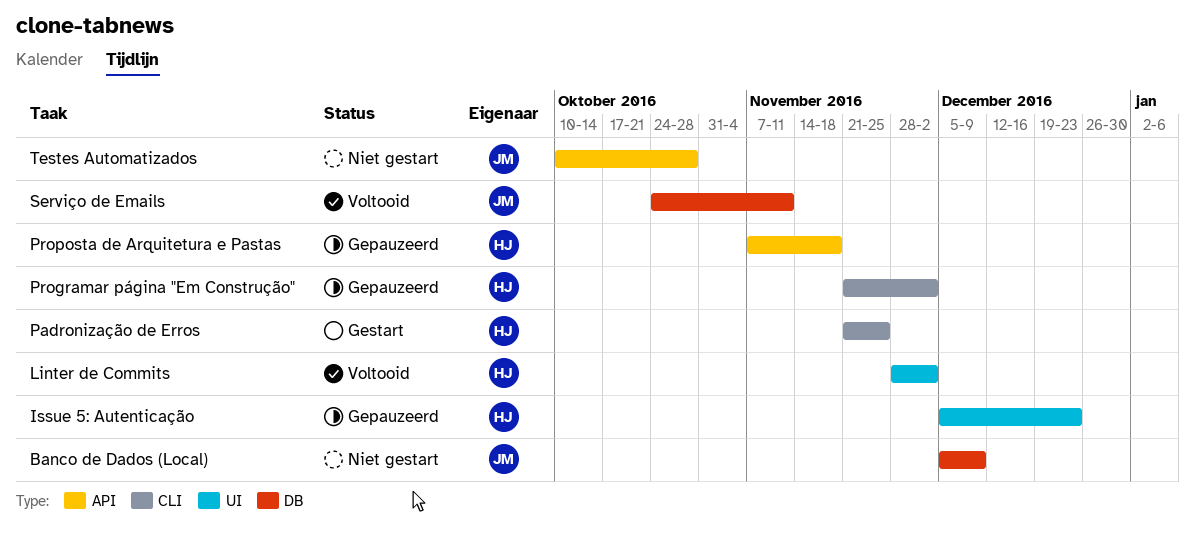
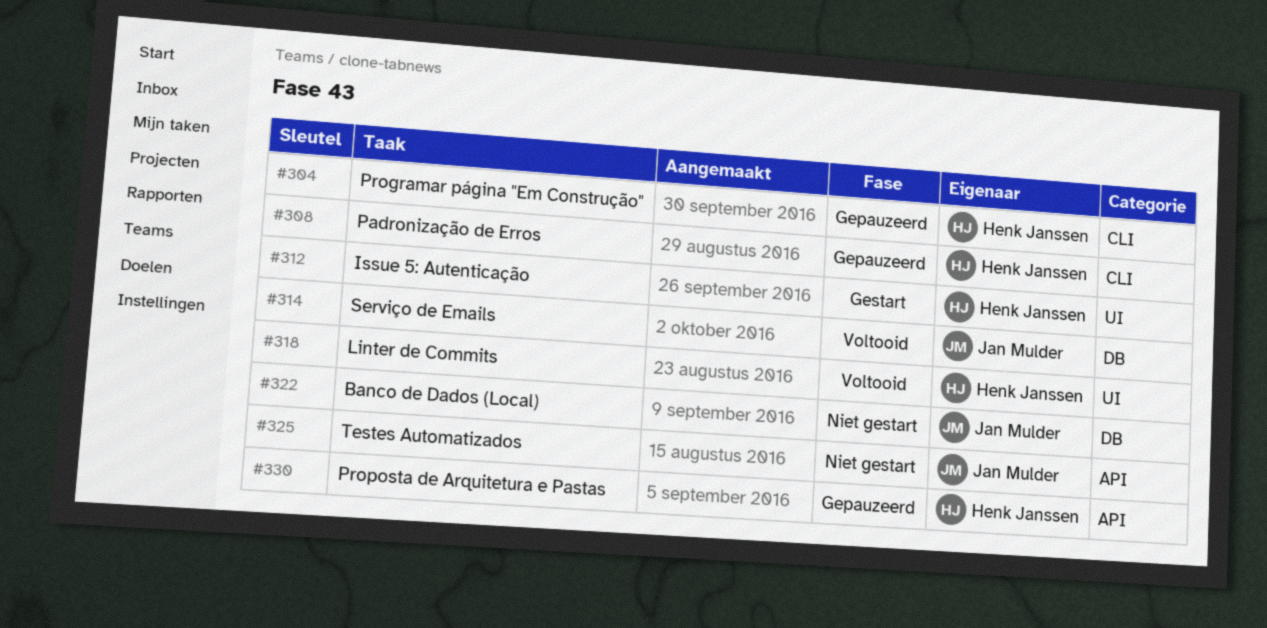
Issue 5: Autenticação, status: Gepauzeerd -> Gestart
Padronização de Erros, status: Gestart -> Gepauzeerd

